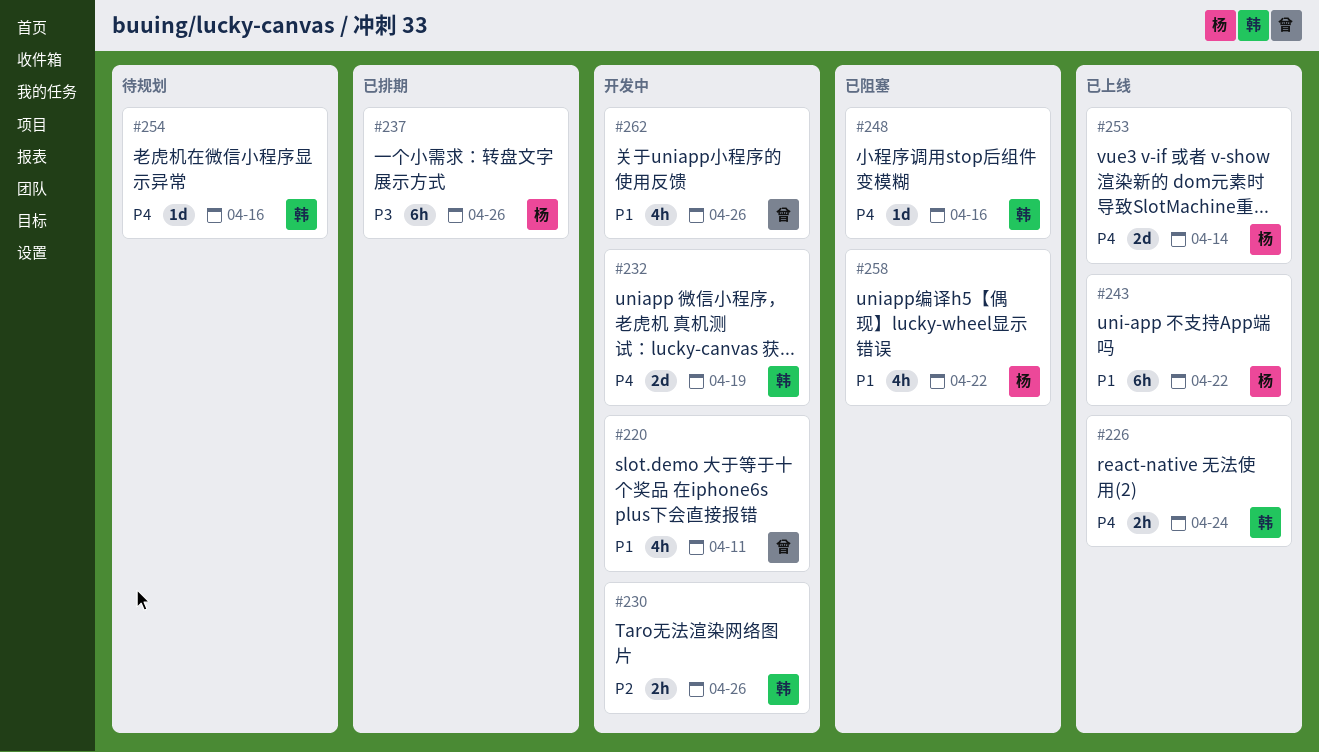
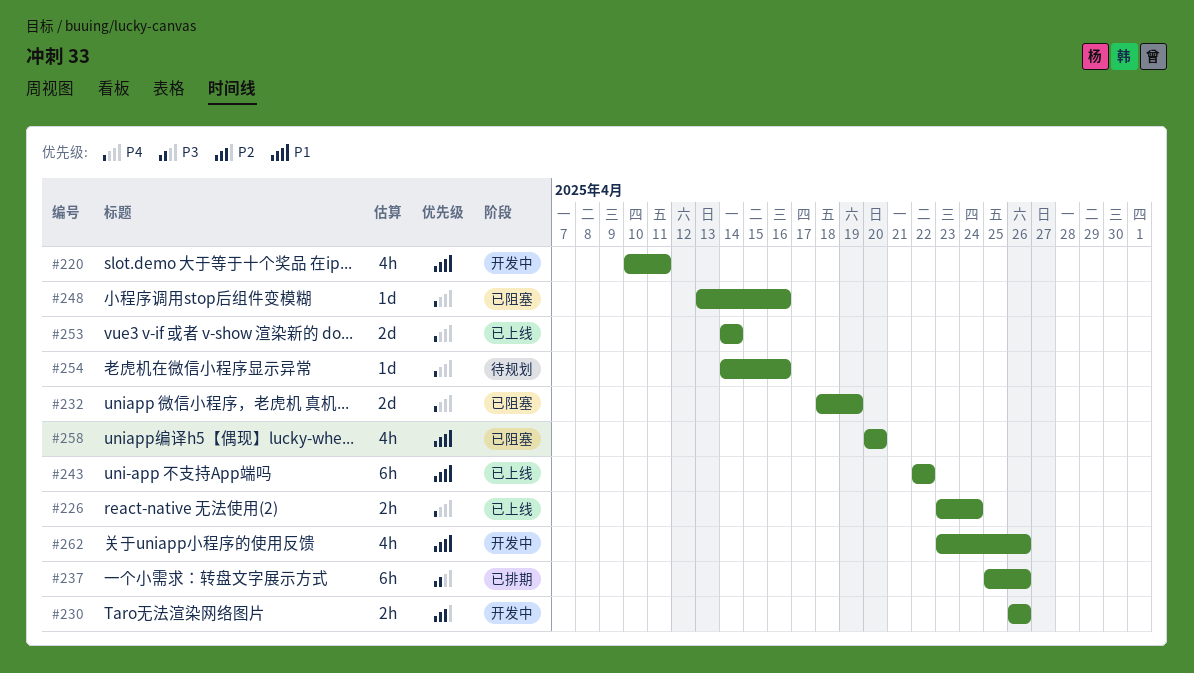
#232, status: 开发中 -> 已阻塞
#258, due: Apr 22 -> Apr 20

